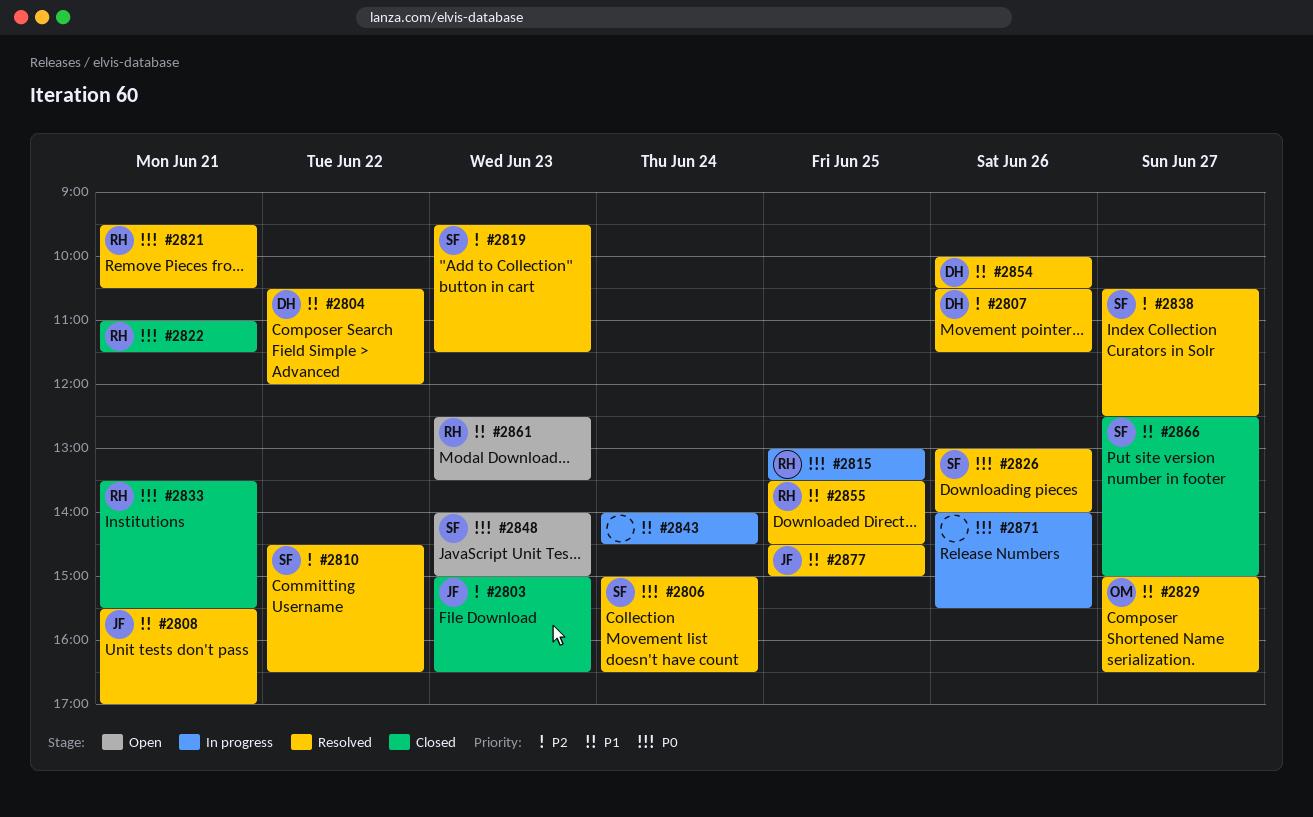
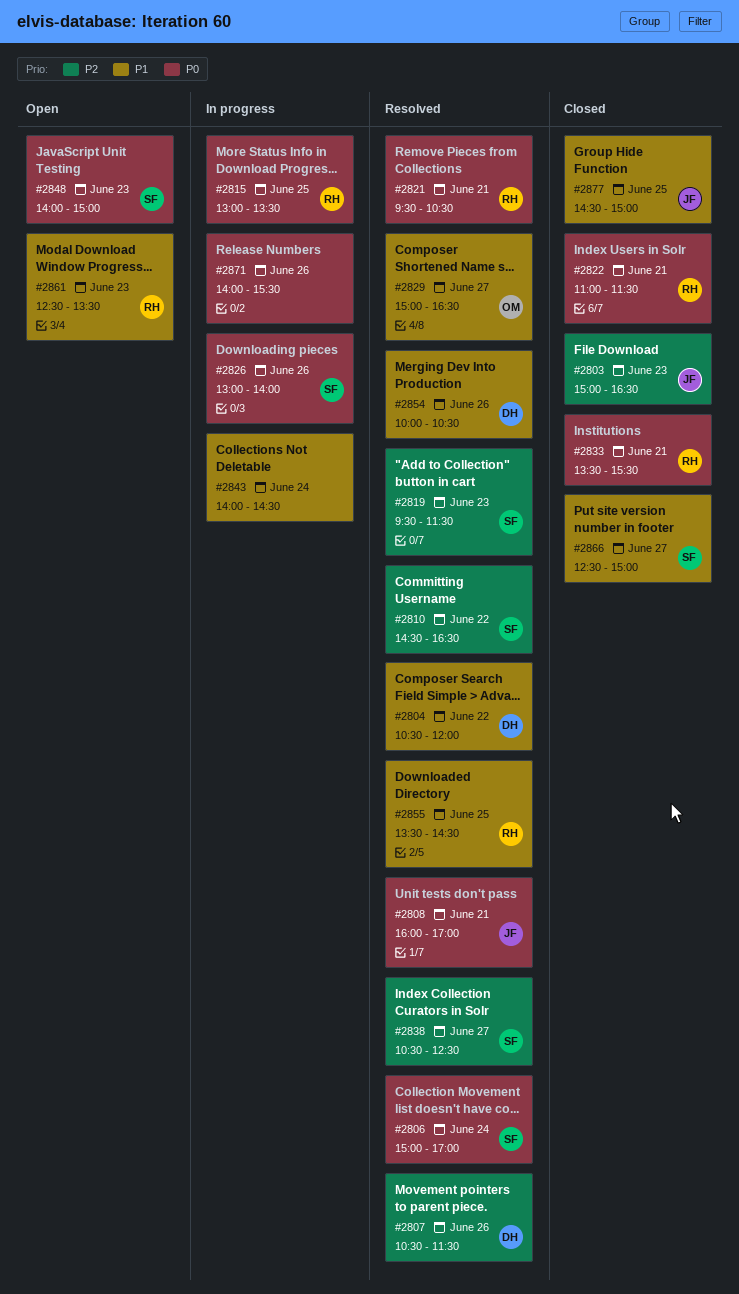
#2806, ends: 16:30 -> 17:00
#2808, priority: P1 -> P0
#2808, begins: 15:30 -> 16:00
#2826, status: Resolved -> In progress
#2877, status: Resolved -> Closed

